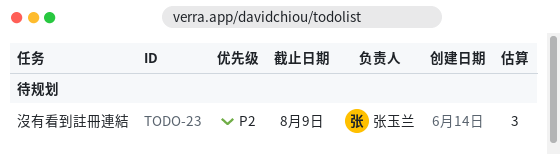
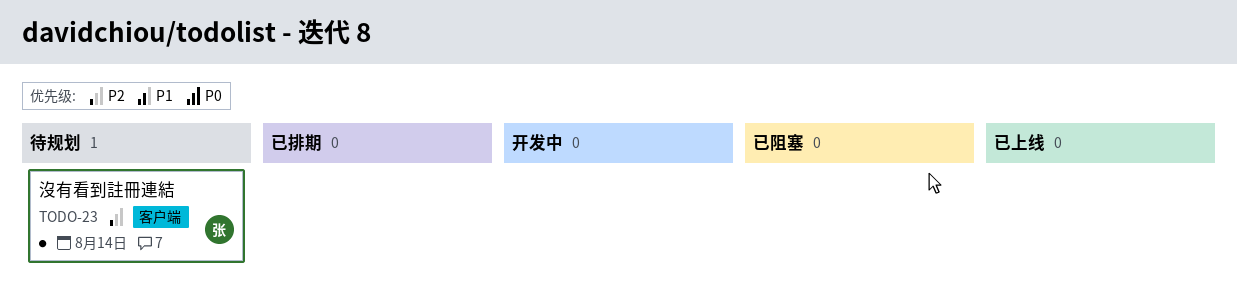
TODO-23, estimate: 3 -> 1
TODO-23, due: Aug 9 -> Aug 14

